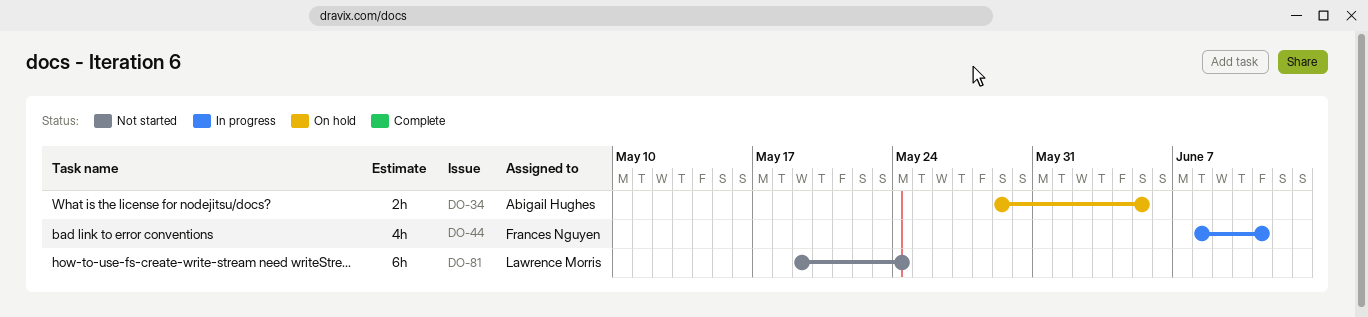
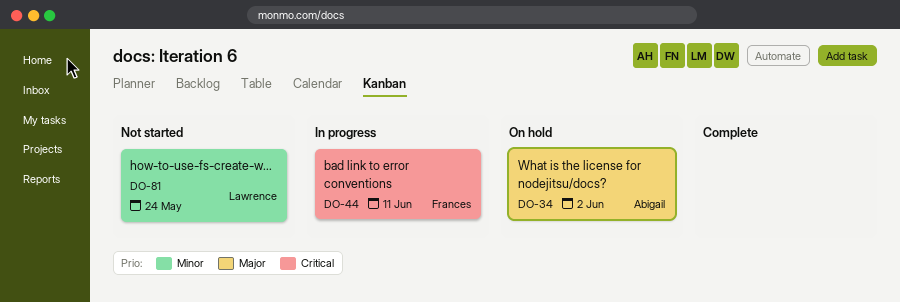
DO-34, due: Jun 5 -> Jun 2

